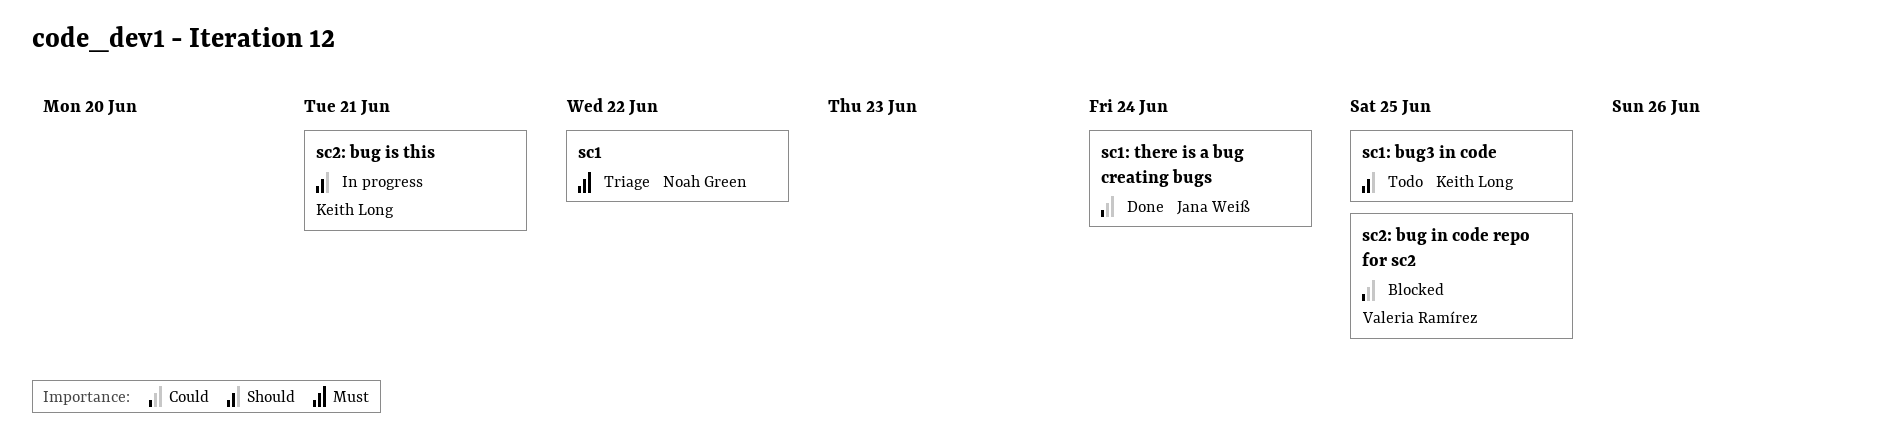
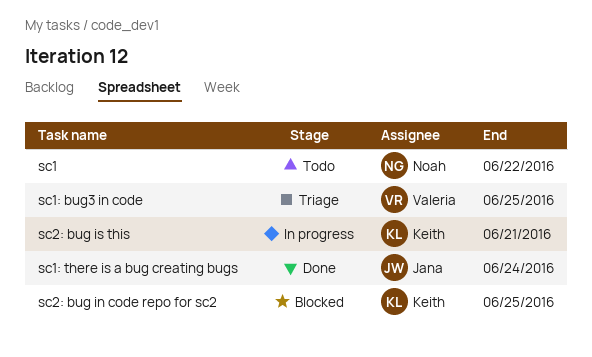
sc1, status: Triage -> Todo
sc1: bug3 in code, status: Todo -> Triage
sc1: bug3 in code, owner: Keith Long -> Valeria Ramírez
sc2: bug in code repo for sc2, owner: Valeria Ramírez -> Keith Long

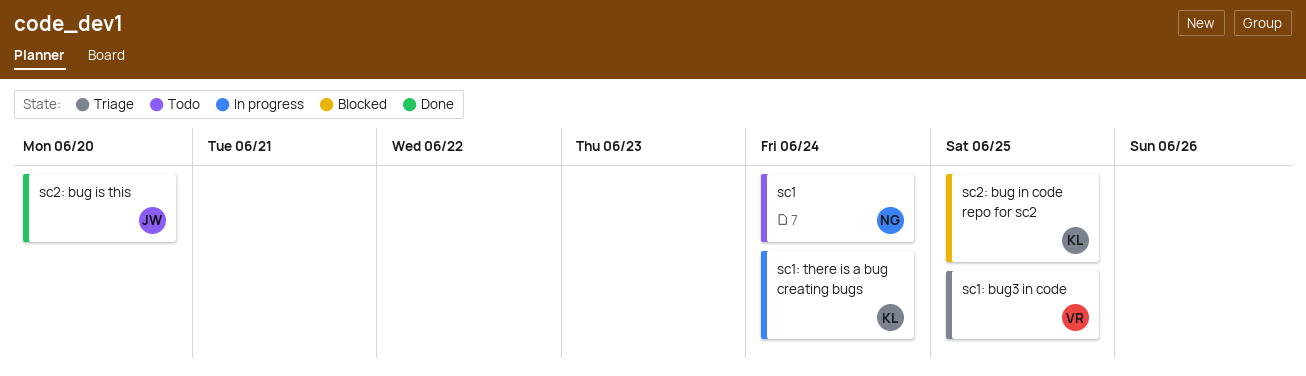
sc1, due: Jun 22 -> Jun 24
sc1: there is a bug creating bugs, status: Done -> In progress
sc1: there is a bug creating bugs, owner: Jana -> Keith
sc2: bug is this, status: In progress -> Done
sc2: bug is this, owner: Keith -> Jana
sc2: bug is this, due: Jun 21 -> Jun 20

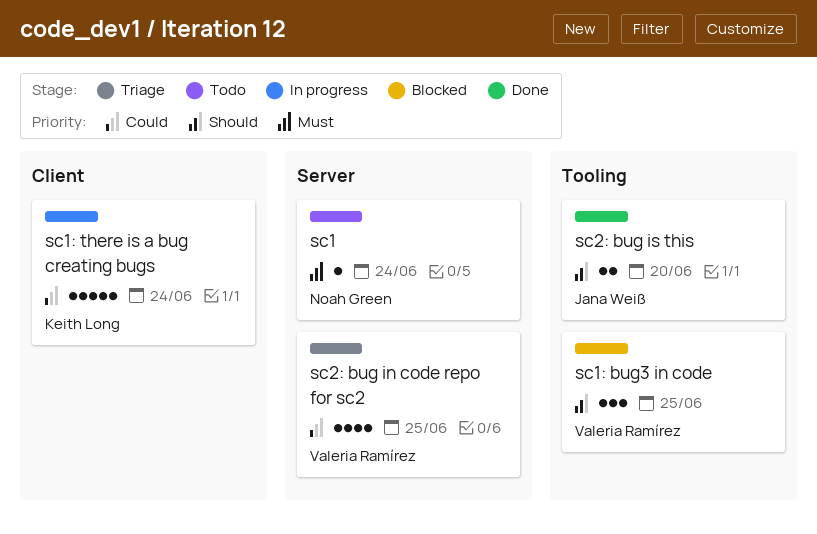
sc1: bug3 in code, status: Triage -> Blocked
sc2: bug in code repo for sc2, status: Blocked -> Triage
sc2: bug in code repo for sc2, owner: Keith Long -> Valeria Ramírez

